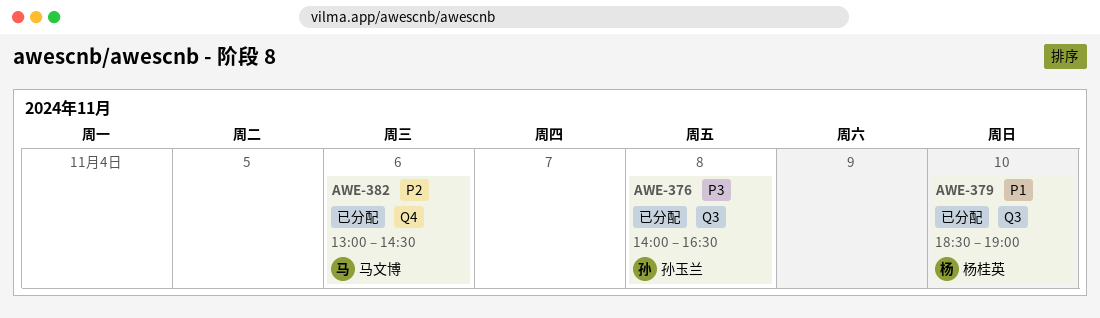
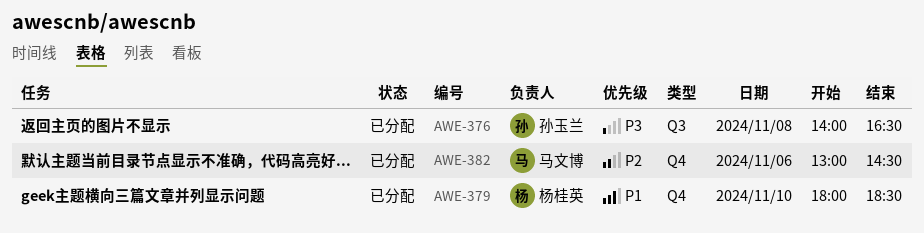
AWE-379, label: Q3 -> Q4
AWE-379, begins: 18:30 -> 18:00
AWE-379, ends: 19:00 -> 18:30

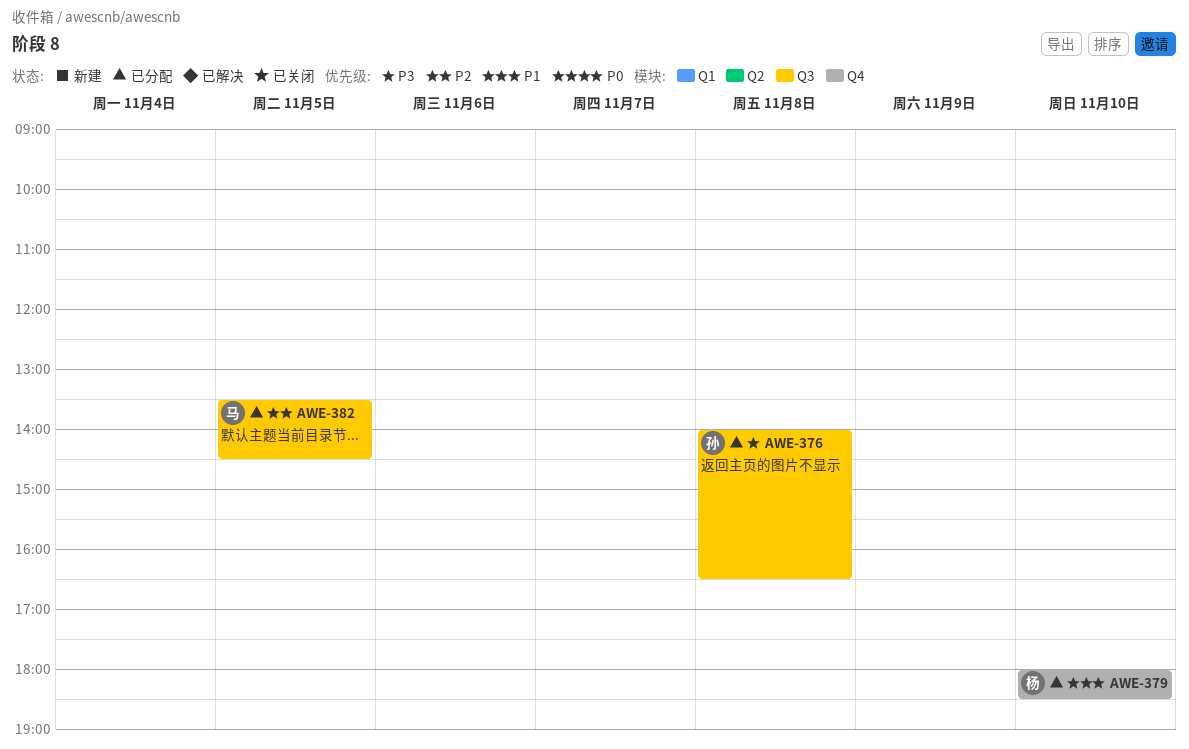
AWE-382, label: Q4 -> Q3
AWE-382, day: Nov 6 -> Nov 5
AWE-382, begins: 13:00 -> 13:30

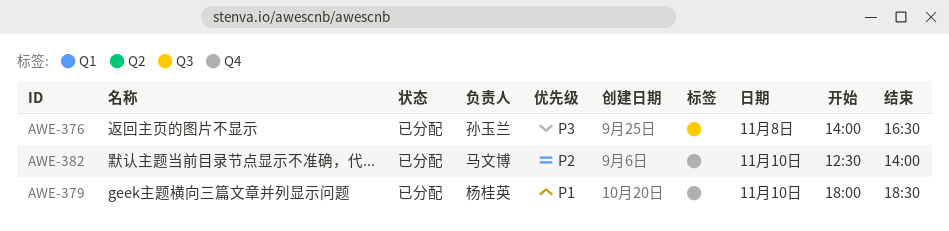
AWE-382, label: Q3 -> Q4
AWE-382, day: Nov 5 -> Nov 10
AWE-382, begins: 13:30 -> 12:30
AWE-382, ends: 14:30 -> 14:00

